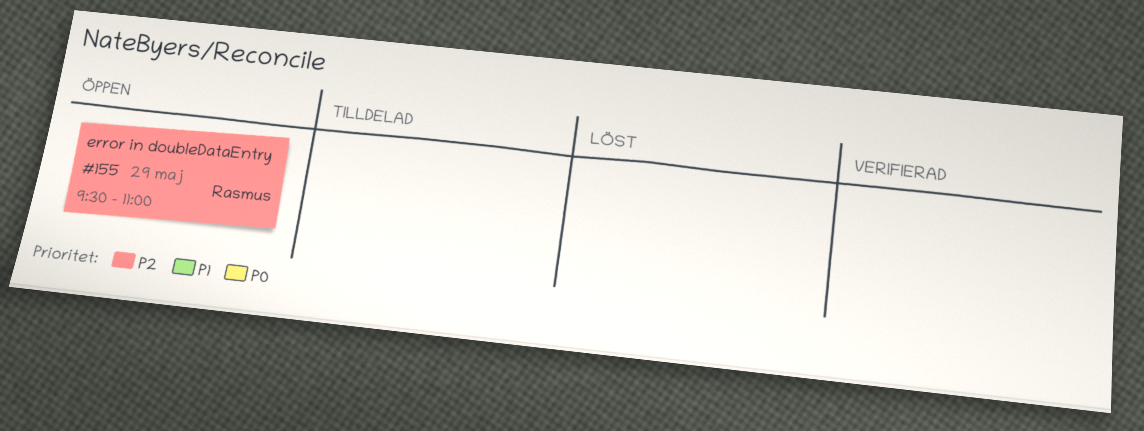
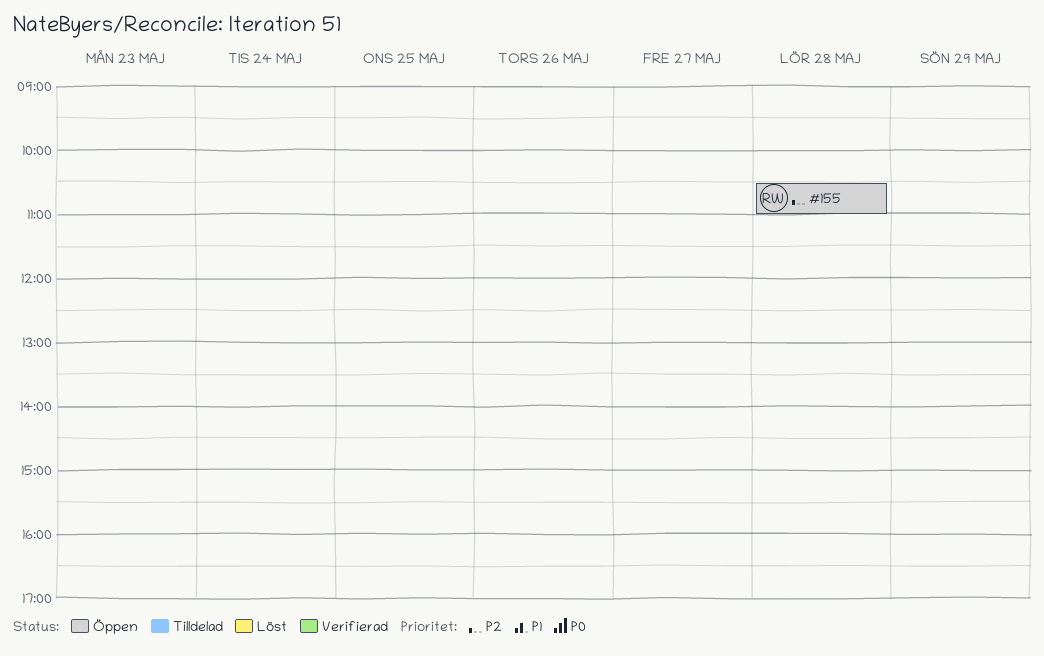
#155, day: May 29 -> May 28
#155, begins: 09:30 -> 10:30

